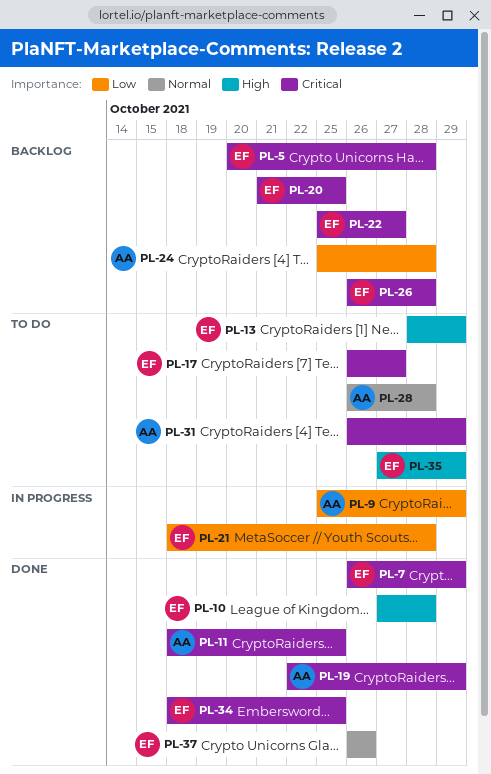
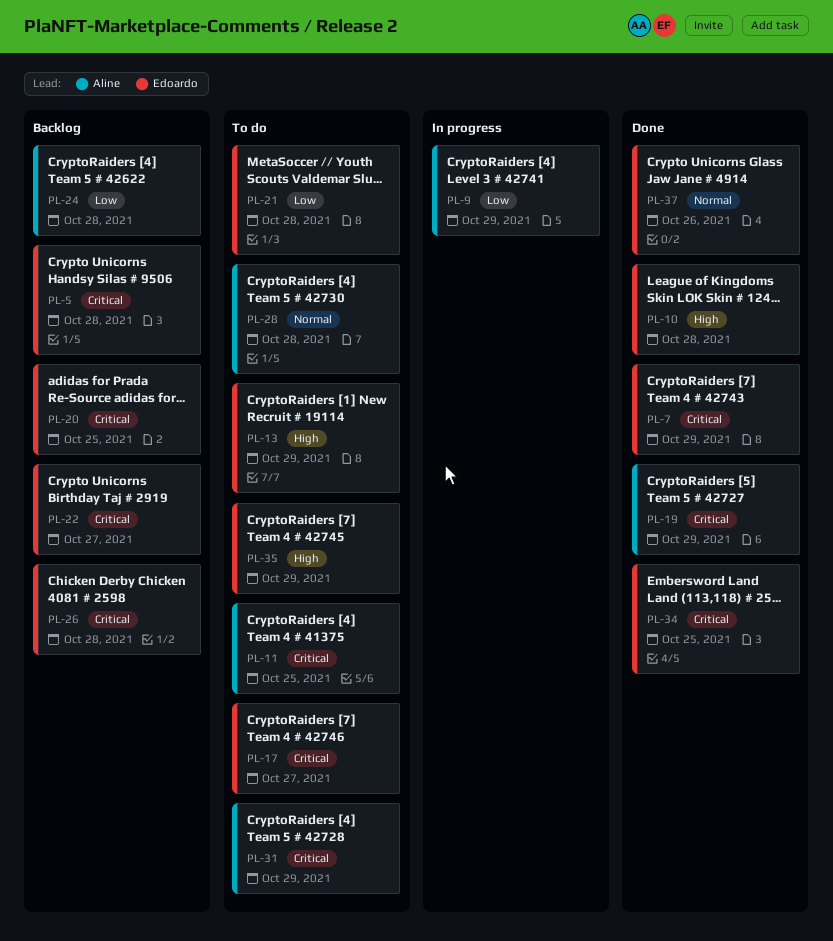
PL-11, status: Done -> To do
PL-21, status: In progress -> To do

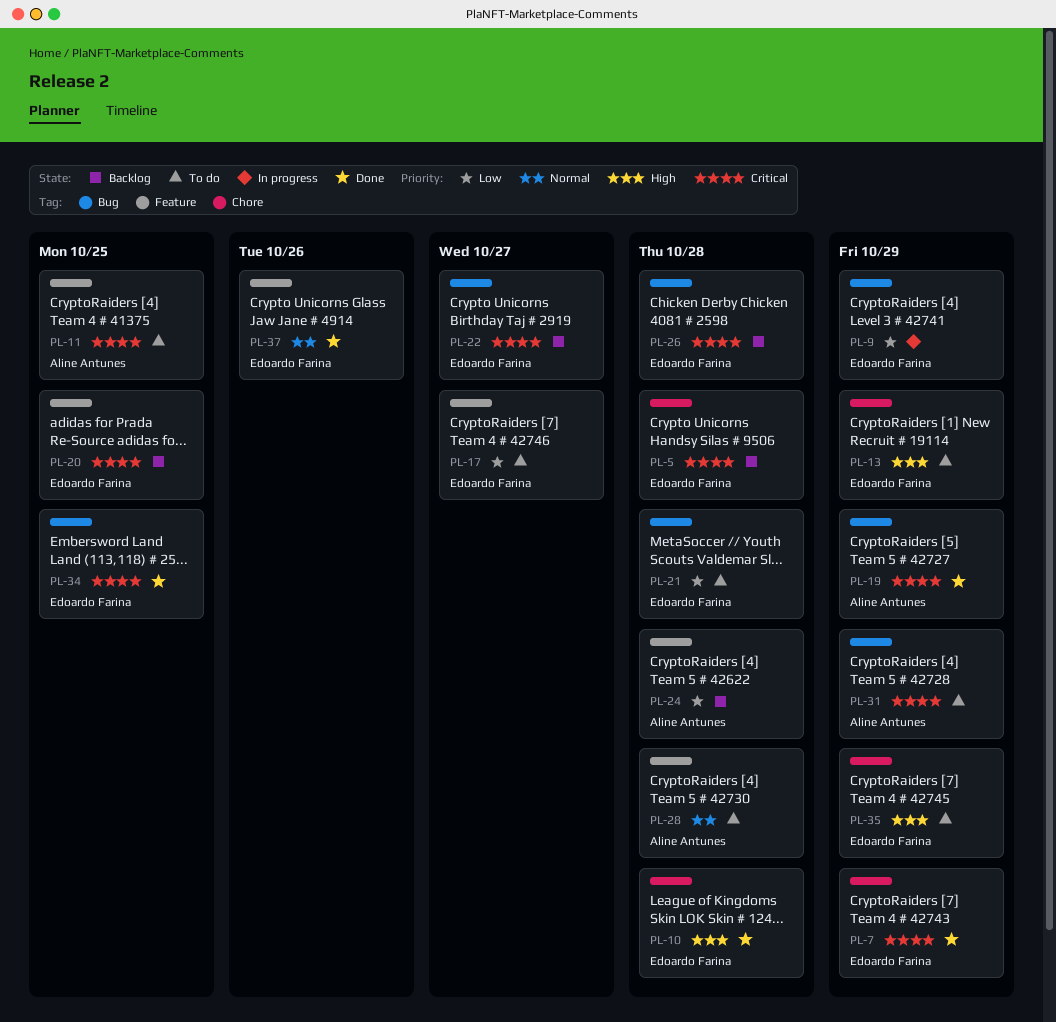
PL-9, owner: Aline Antunes -> Edoardo Farina
PL-17, priority: Critical -> Low

